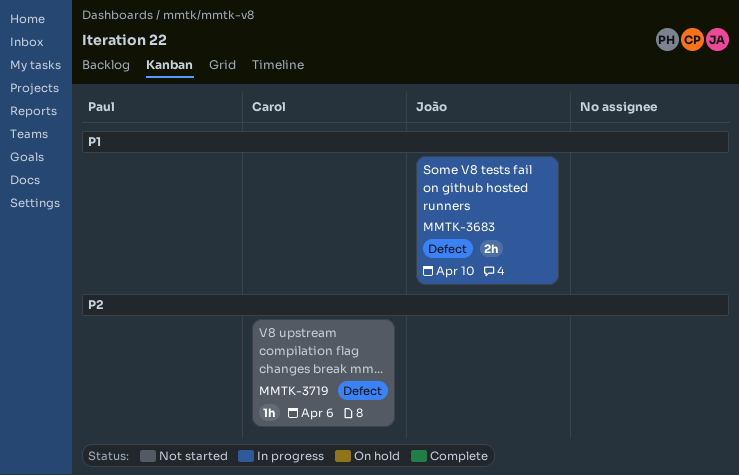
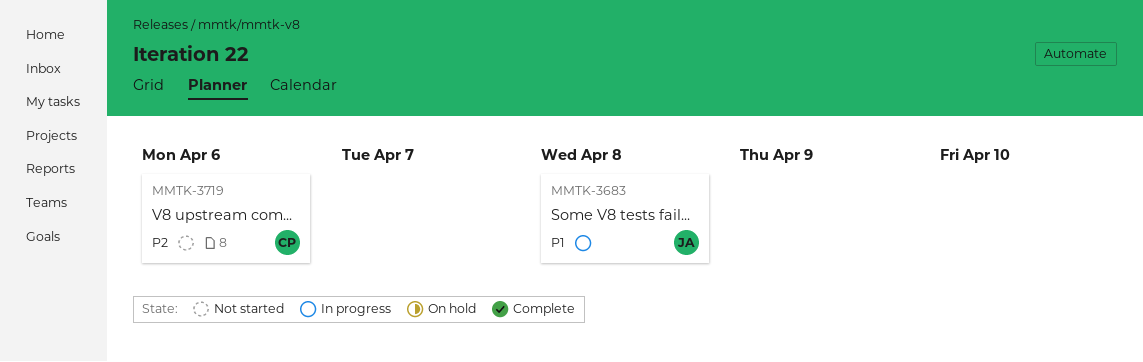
MMTK-3683, due: Apr 10 -> Apr 8

